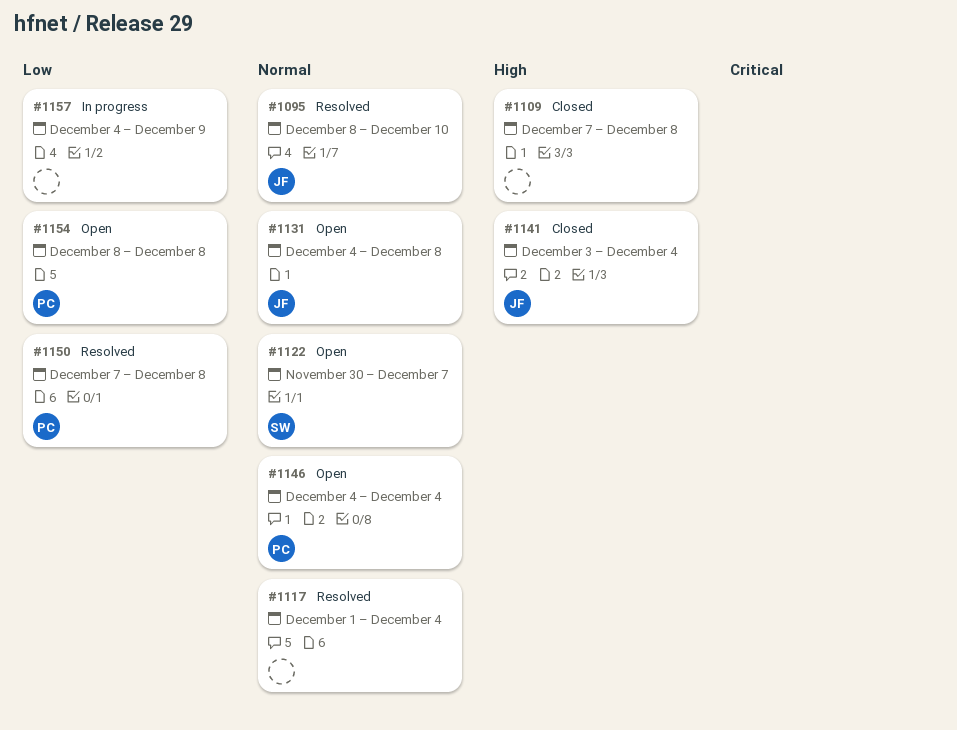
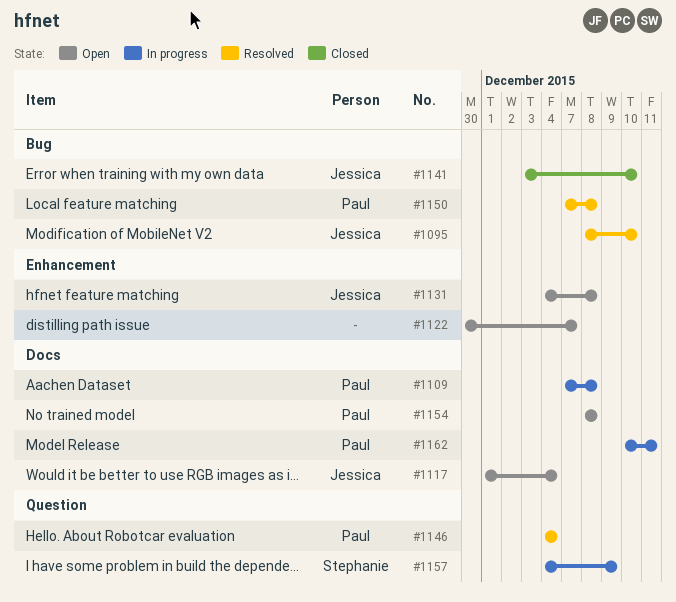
#1109, status: Closed -> In progress
#1109, owner: none -> Paul
#1117, status: Resolved -> Open
#1117, owner: none -> Jessica
#1122, owner: Stephanie -> none
#1141, due: Dec 4 -> Dec 10
#1146, status: Open -> Resolved
#1157, owner: none -> Stephanie
#1162: none -> present

